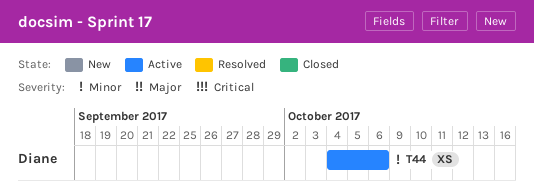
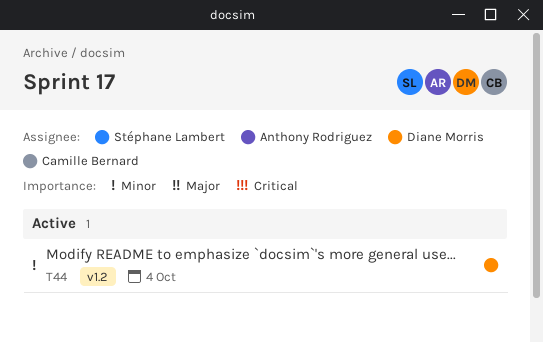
T44, due: Oct 6 -> Oct 4

